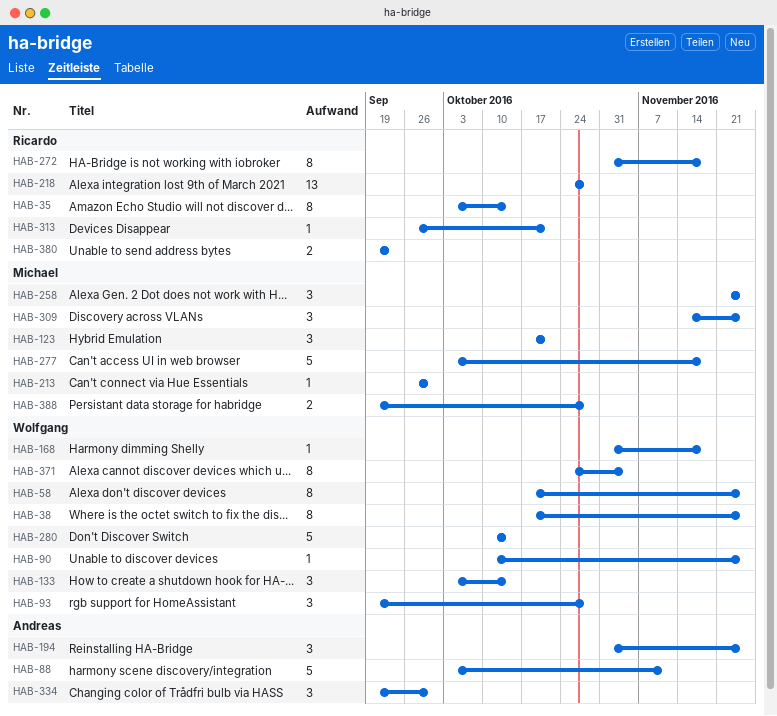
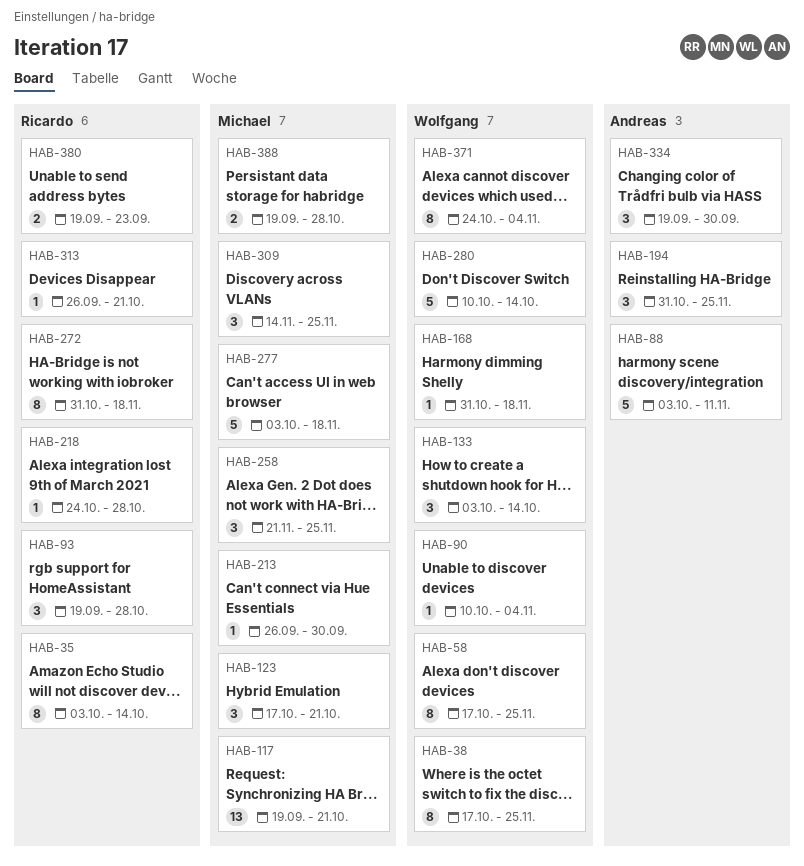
HAB-90, due: Nov 25 -> Nov 4
HAB-93, owner: Wolfgang -> Ricardo
HAB-117: none -> present
HAB-218, estimate: 13 -> 1

